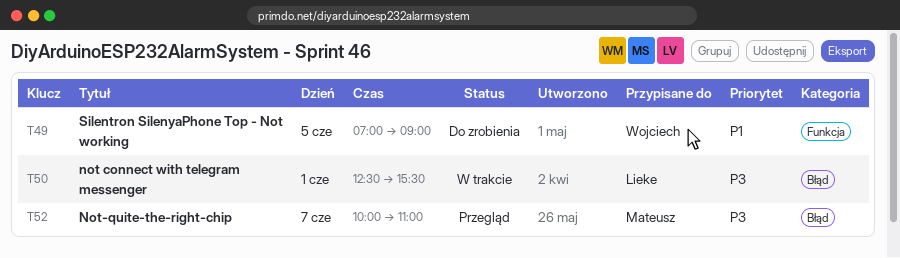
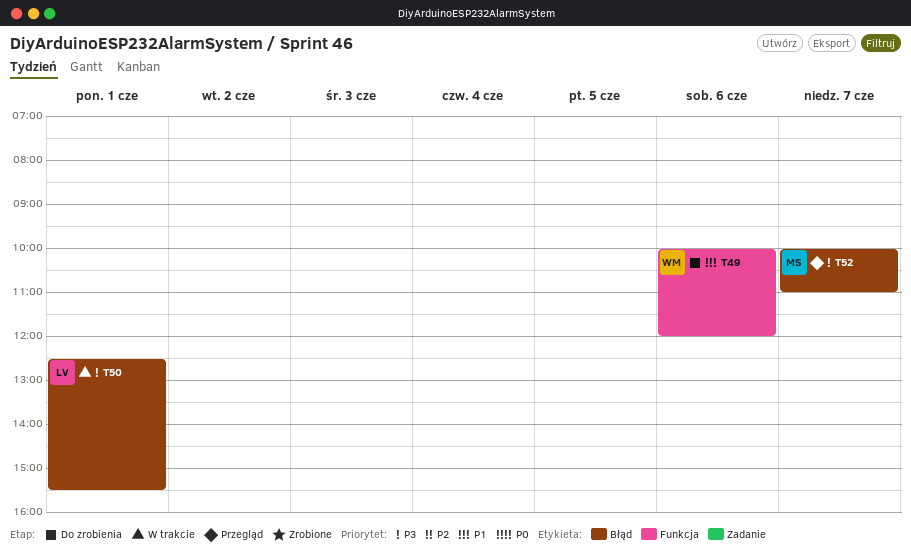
T49, day: Jun 5 -> Jun 6
T49, begins: 07:00 -> 10:00
T49, ends: 09:00 -> 12:00

